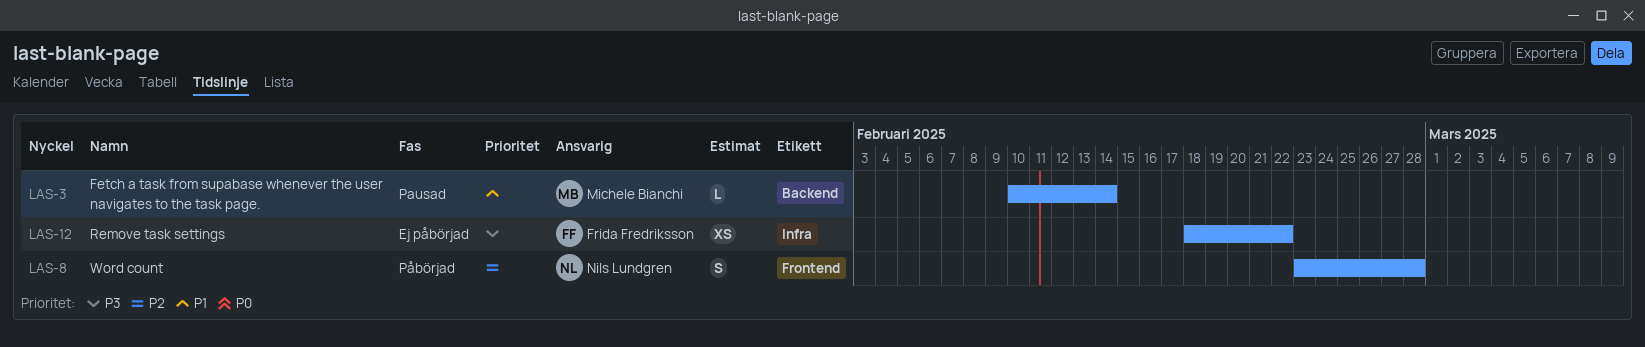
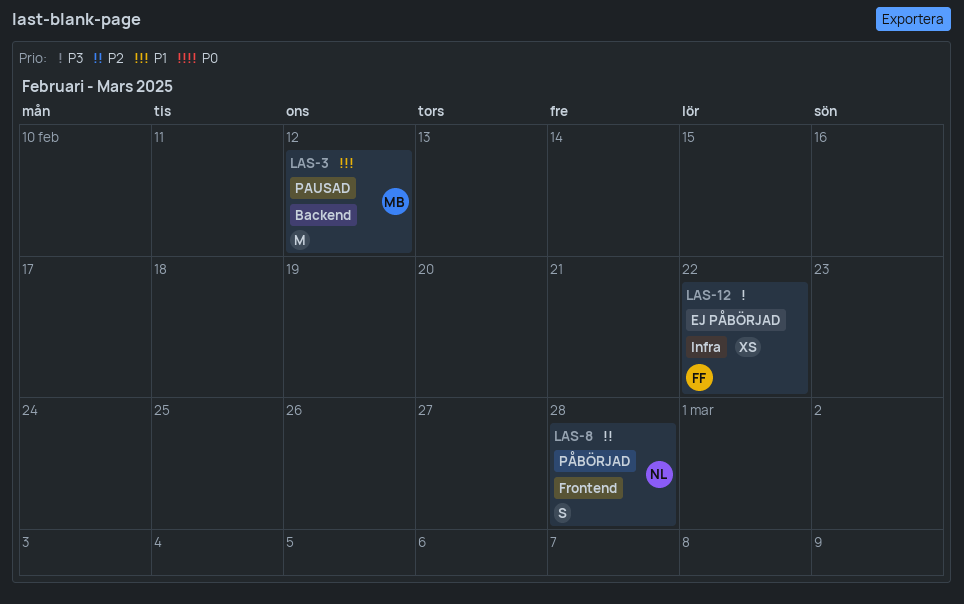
LAS-3, estimate: L -> M
LAS-3, due: Feb 14 -> Feb 12

